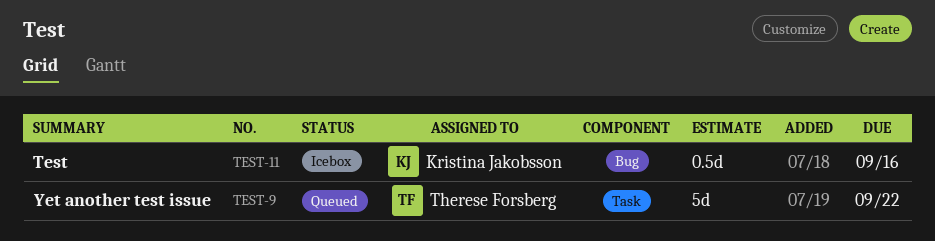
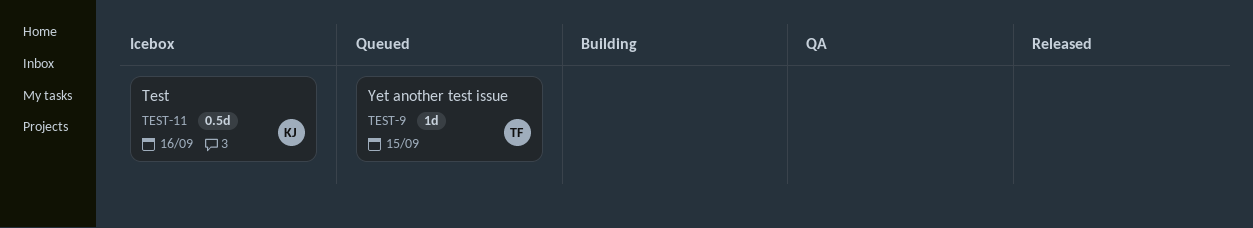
TEST-9, estimate: 5d -> 1d
TEST-9, due: Sep 22 -> Sep 15

